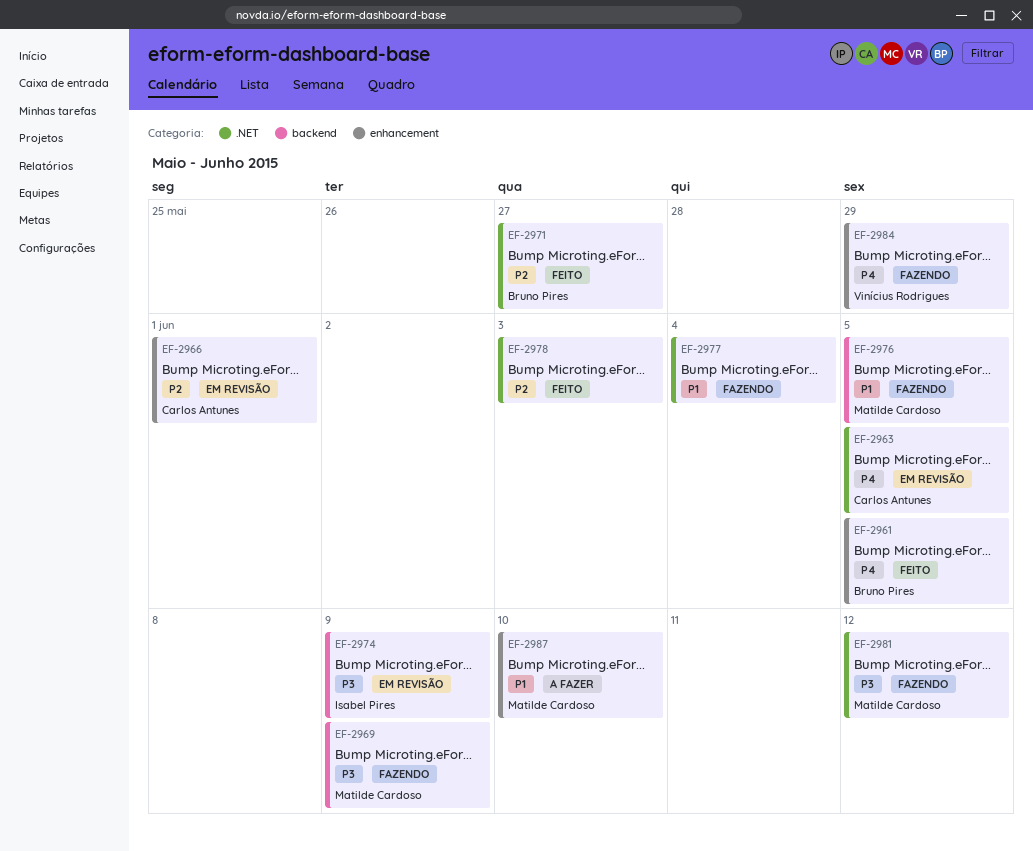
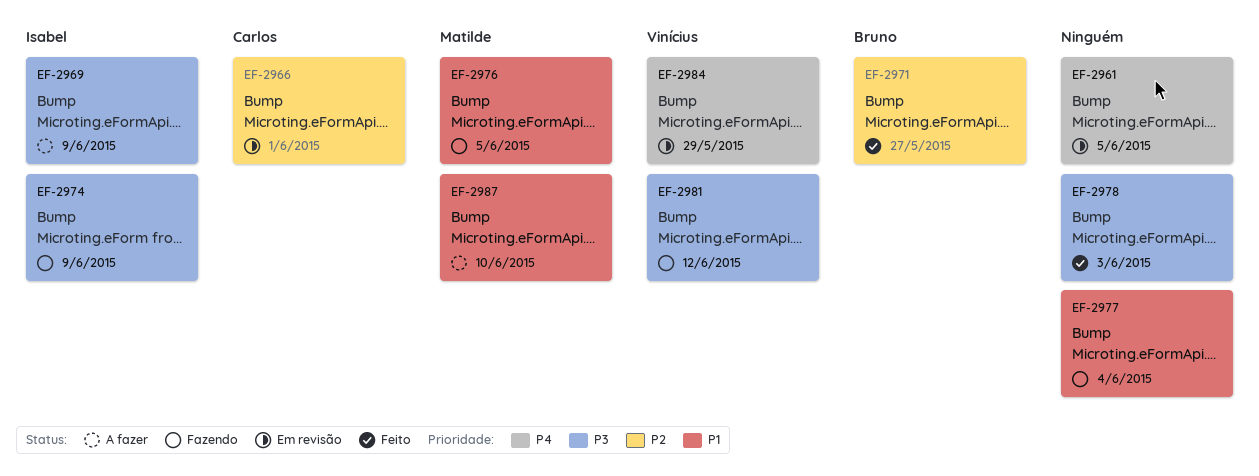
EF-2961, status: Feito -> Em revisão
EF-2961, owner: Bruno Pires -> none
EF-2963: present -> none
EF-2969, status: Fazendo -> A fazer
EF-2969, owner: Matilde Cardoso -> Isabel Pires
EF-2974, status: Em revisão -> Fazendo
EF-2978, priority: P2 -> P3
EF-2981, owner: Matilde Cardoso -> Vinícius Rodrigues
EF-2984, status: Fazendo -> Em revisão

